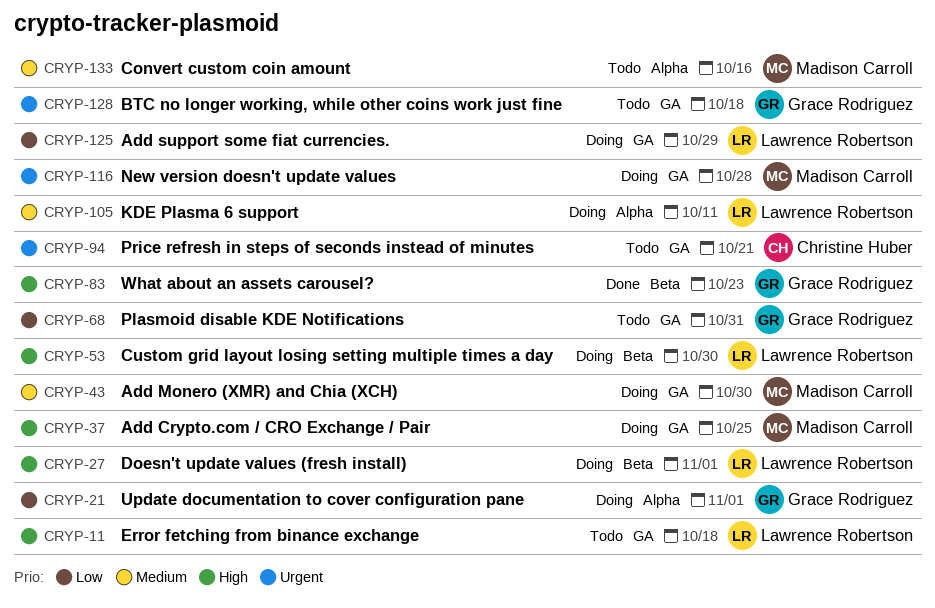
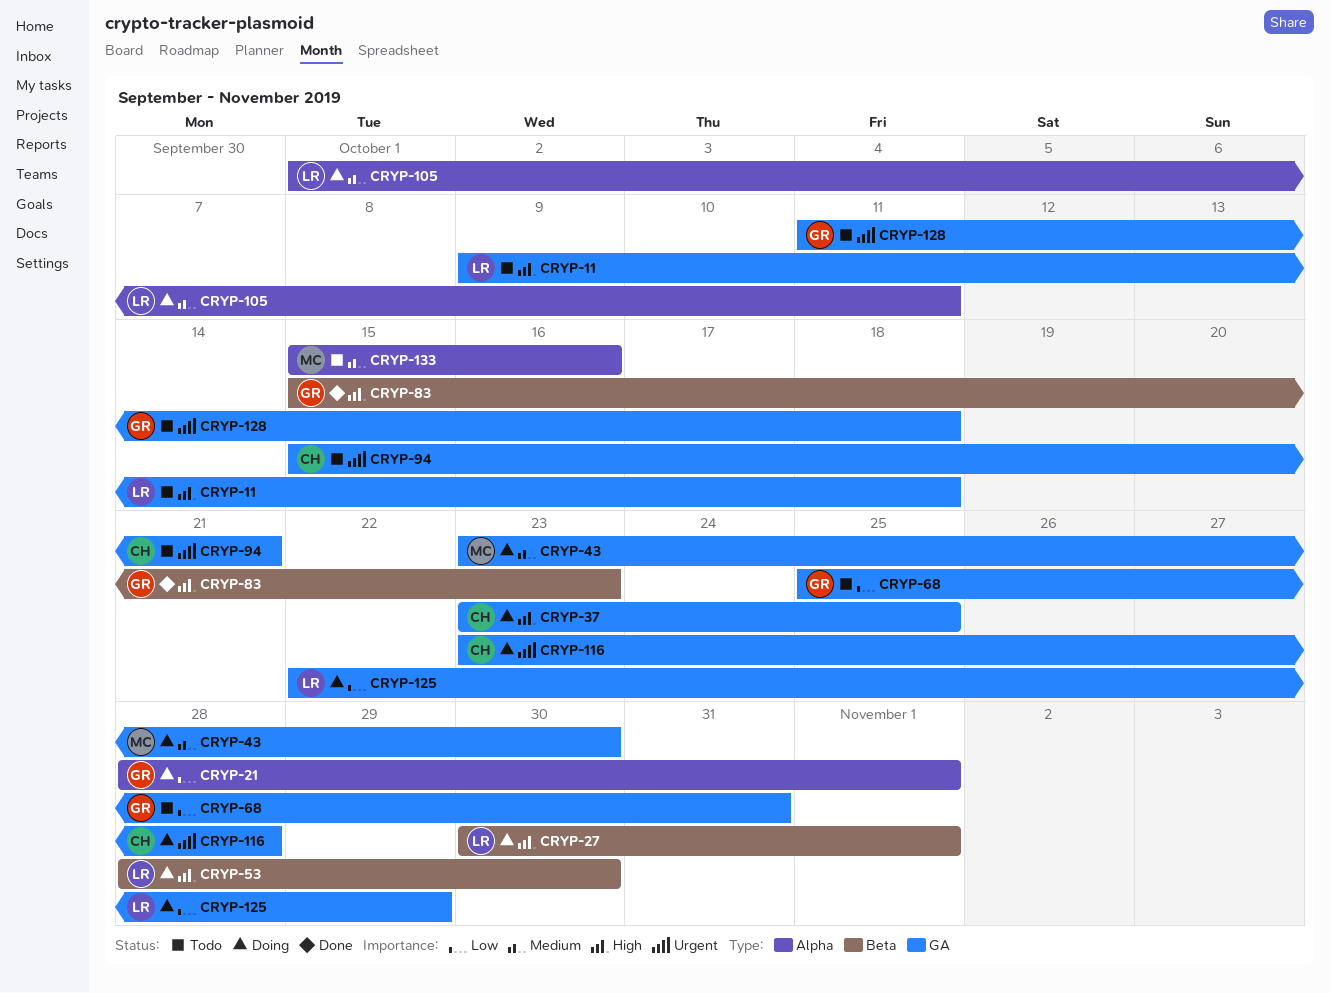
CRYP-37, owner: Madison Carroll -> Christine Huber
CRYP-116, owner: Madison Carroll -> Christine Huber

